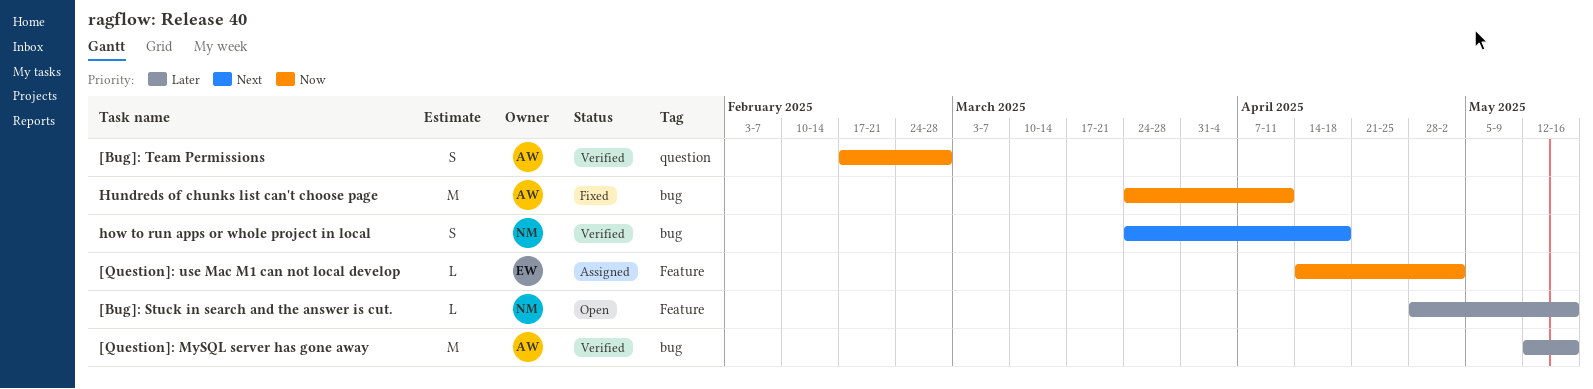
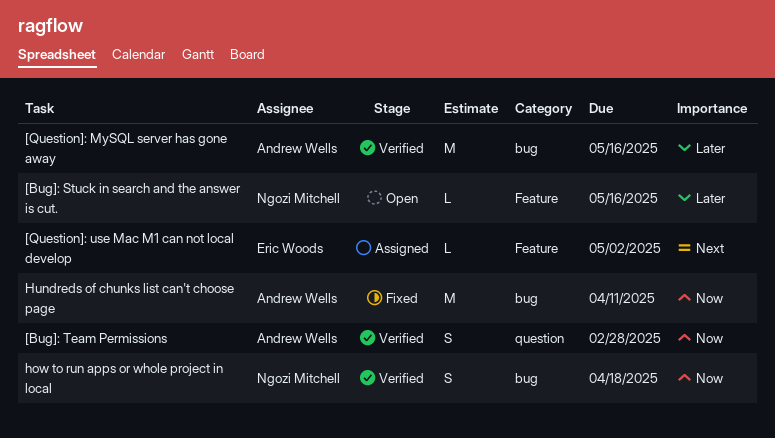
[Question]: use Mac M1 can not local develop, priority: Now -> Next
how to run apps or whole project in local, priority: Next -> Now

